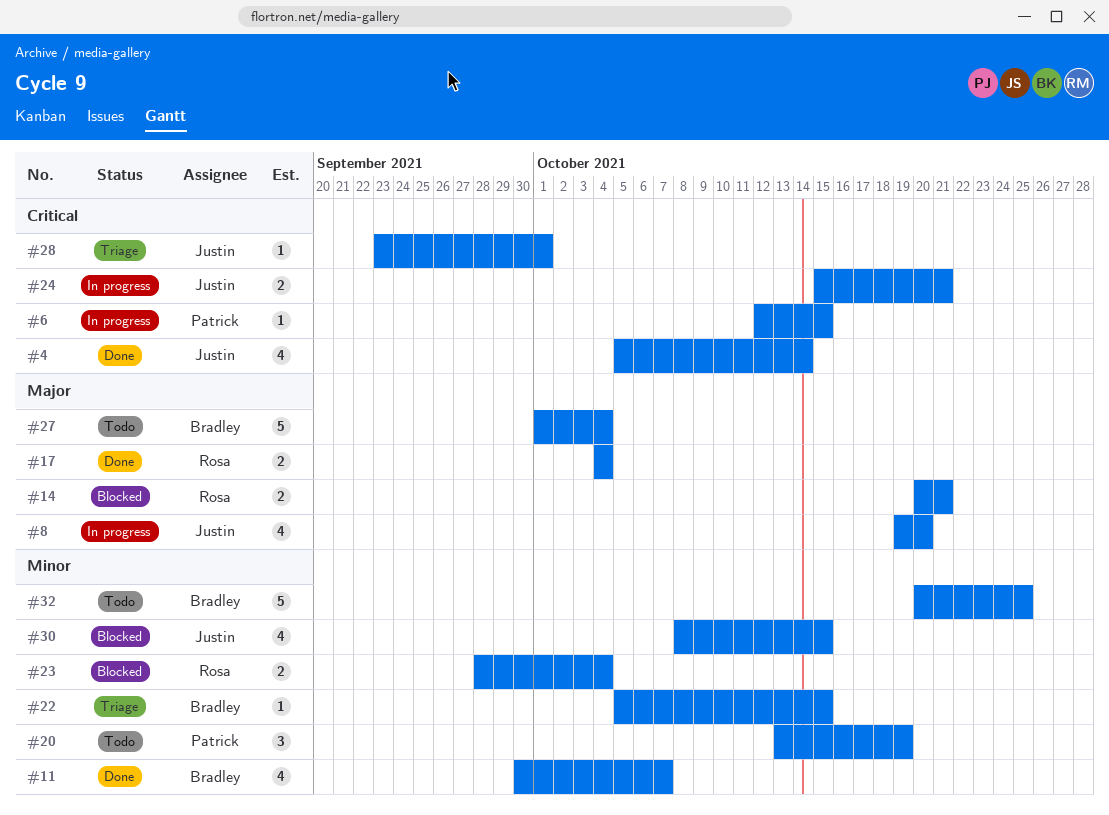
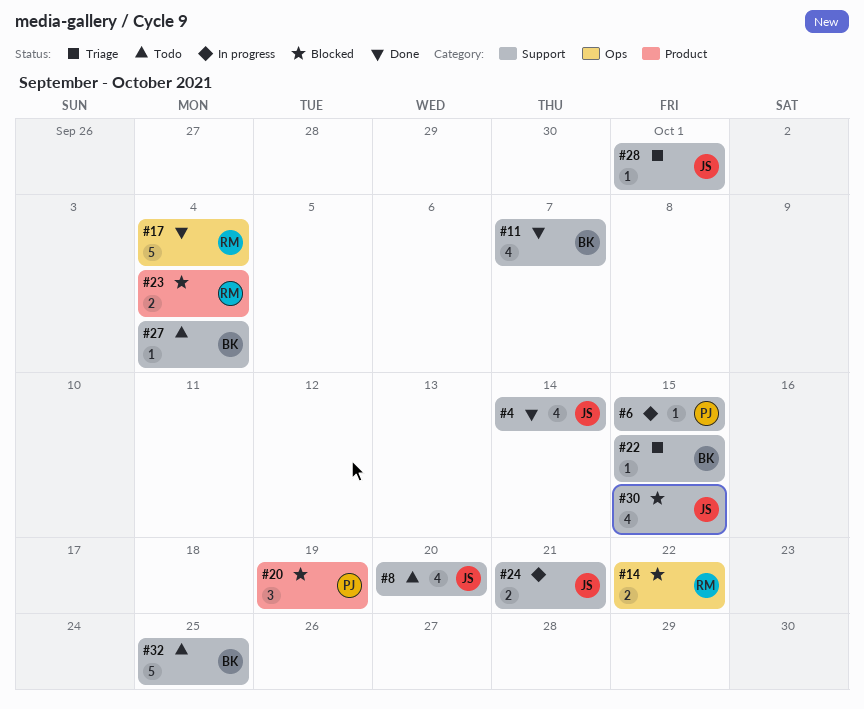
#8, status: In progress -> Todo
#14, due: Oct 21 -> Oct 22
#17, estimate: 2 -> 5
#20, status: Todo -> Blocked
#27, estimate: 5 -> 1

